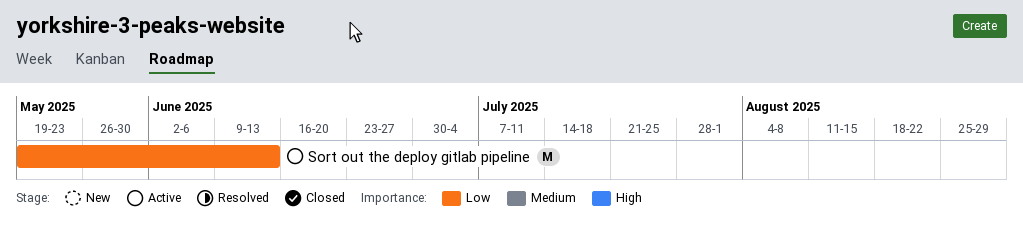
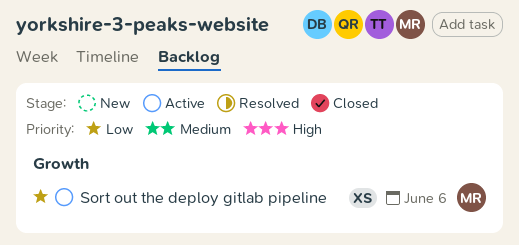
Sort out the deploy gitlab pipeline, estimate: M -> XS
Sort out the deploy gitlab pipeline, due: Jun 13 -> Jun 6

